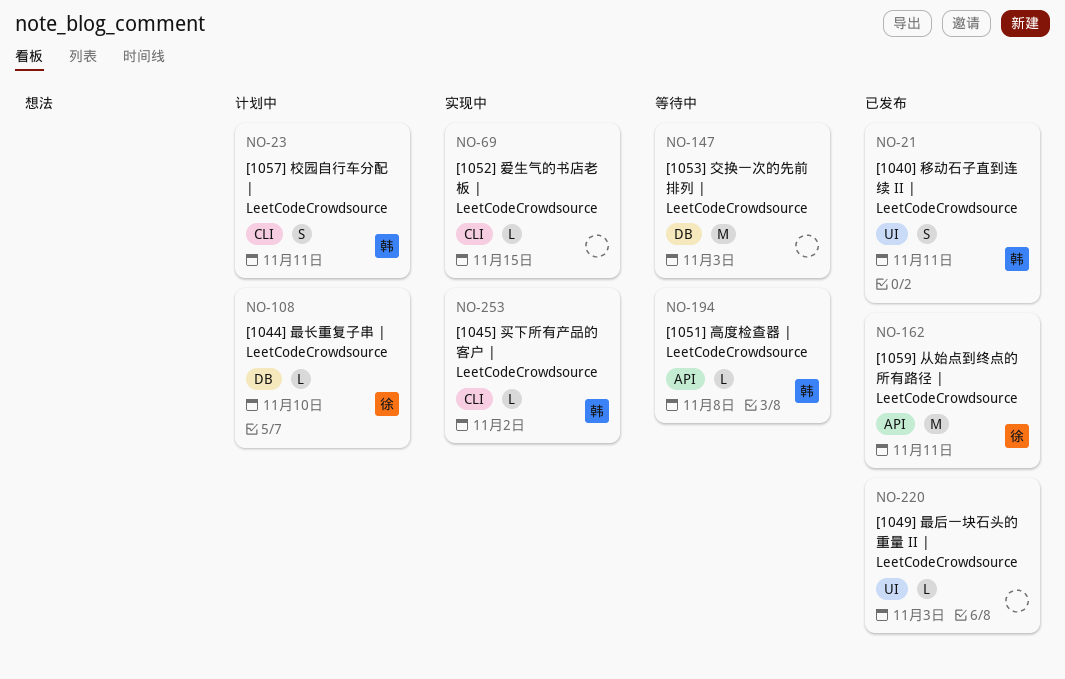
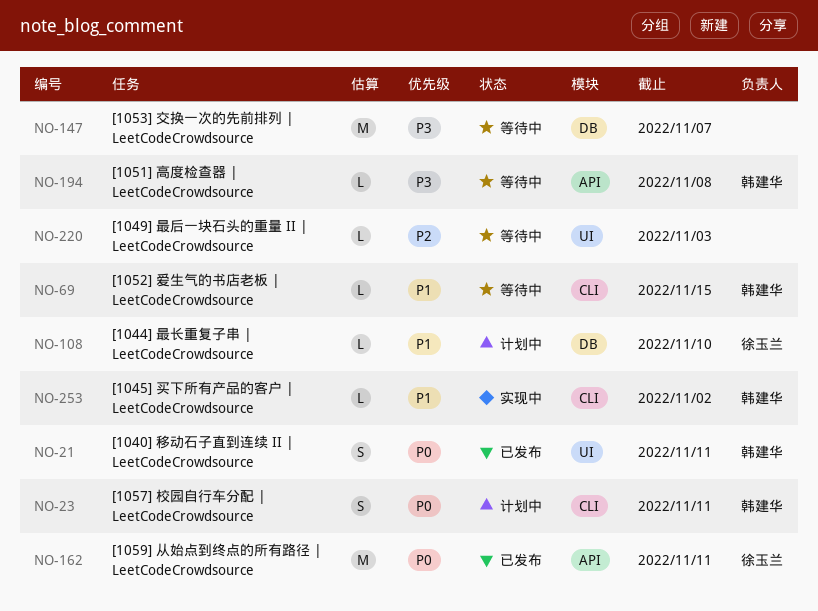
NO-69, status: 实现中 -> 等待中
NO-69, owner: none -> 韩建华
NO-147, due: Nov 3 -> Nov 7
NO-220, status: 已发布 -> 等待中

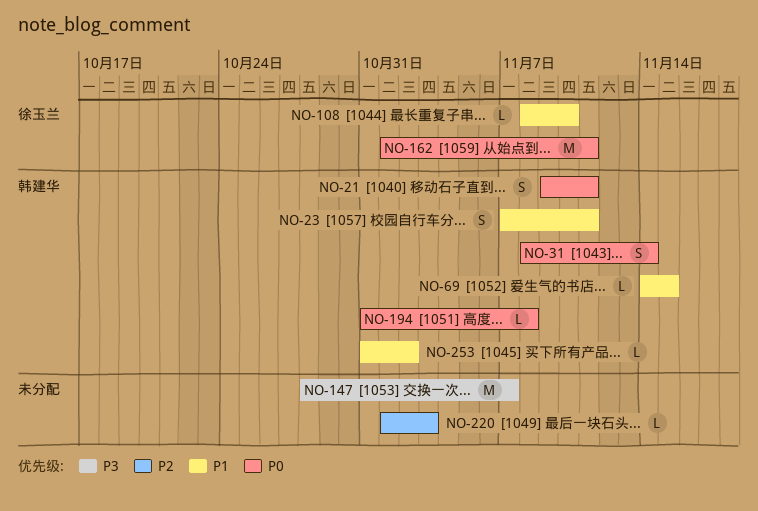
NO-23, priority: P0 -> P1
NO-31: none -> present
NO-194, priority: P3 -> P0

